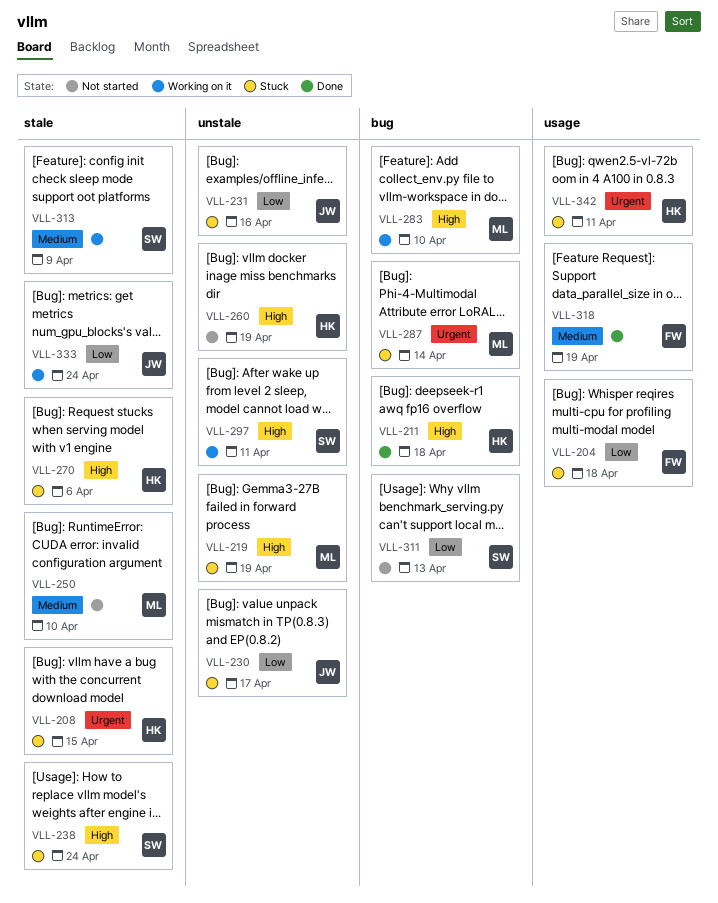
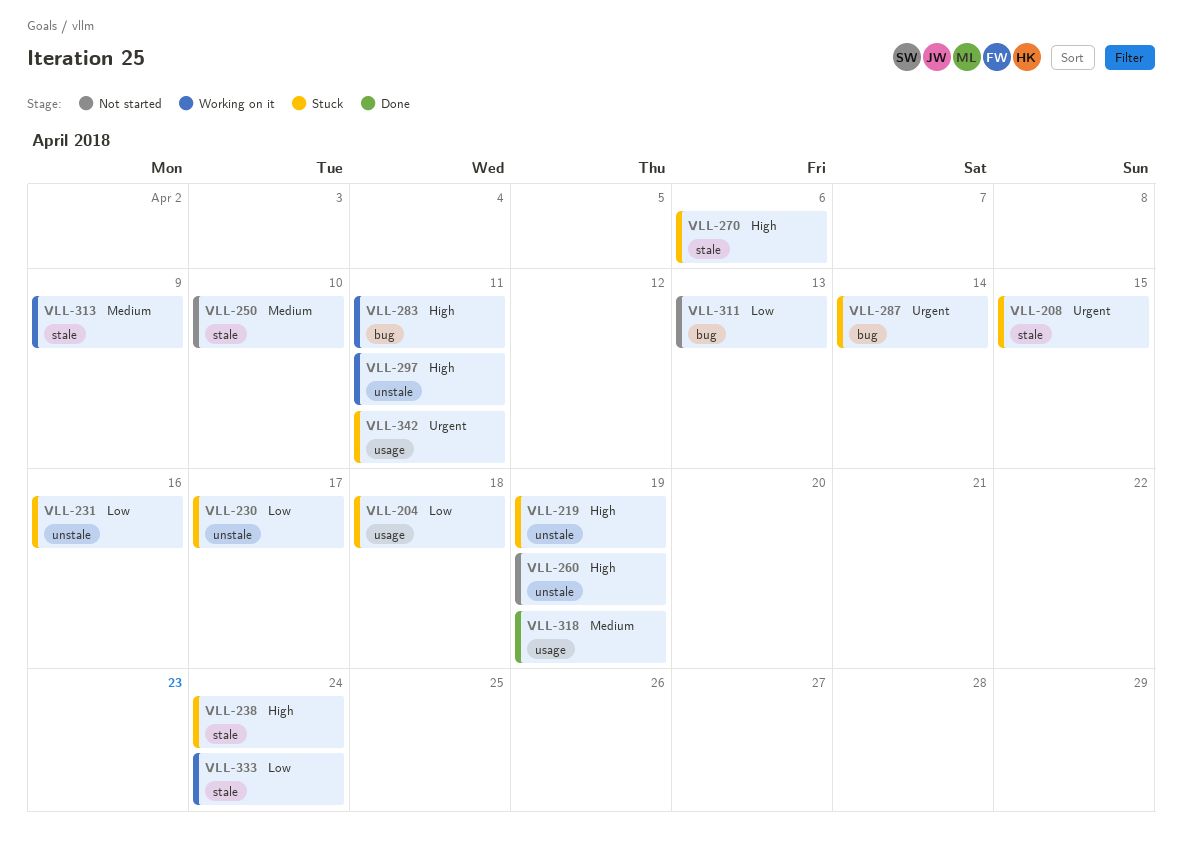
VLL-211: present -> none
VLL-283, due: Apr 10 -> Apr 11

